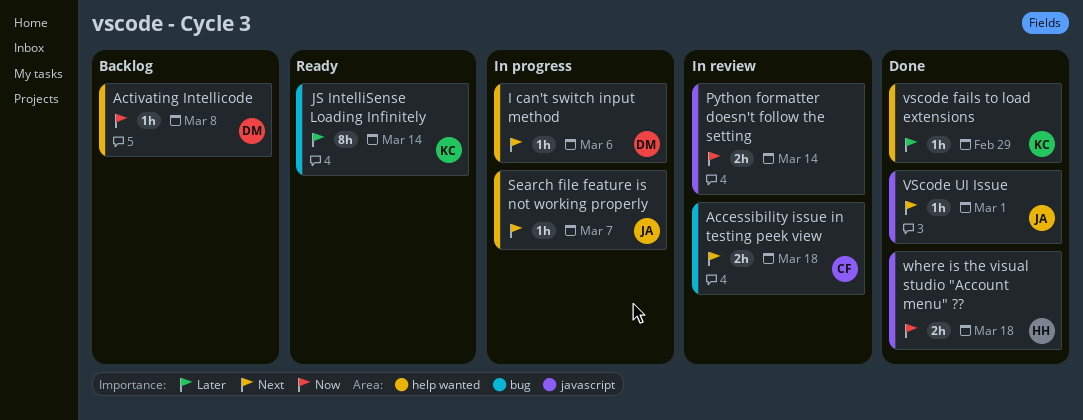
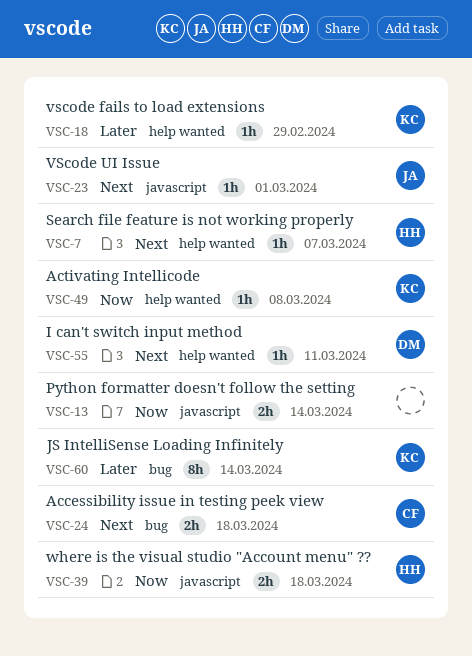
Activating Intellicode, owner: DM -> KC
I can't switch input method, due: Mar 6 -> Mar 11
Search file feature is not working properly, owner: JA -> HH

